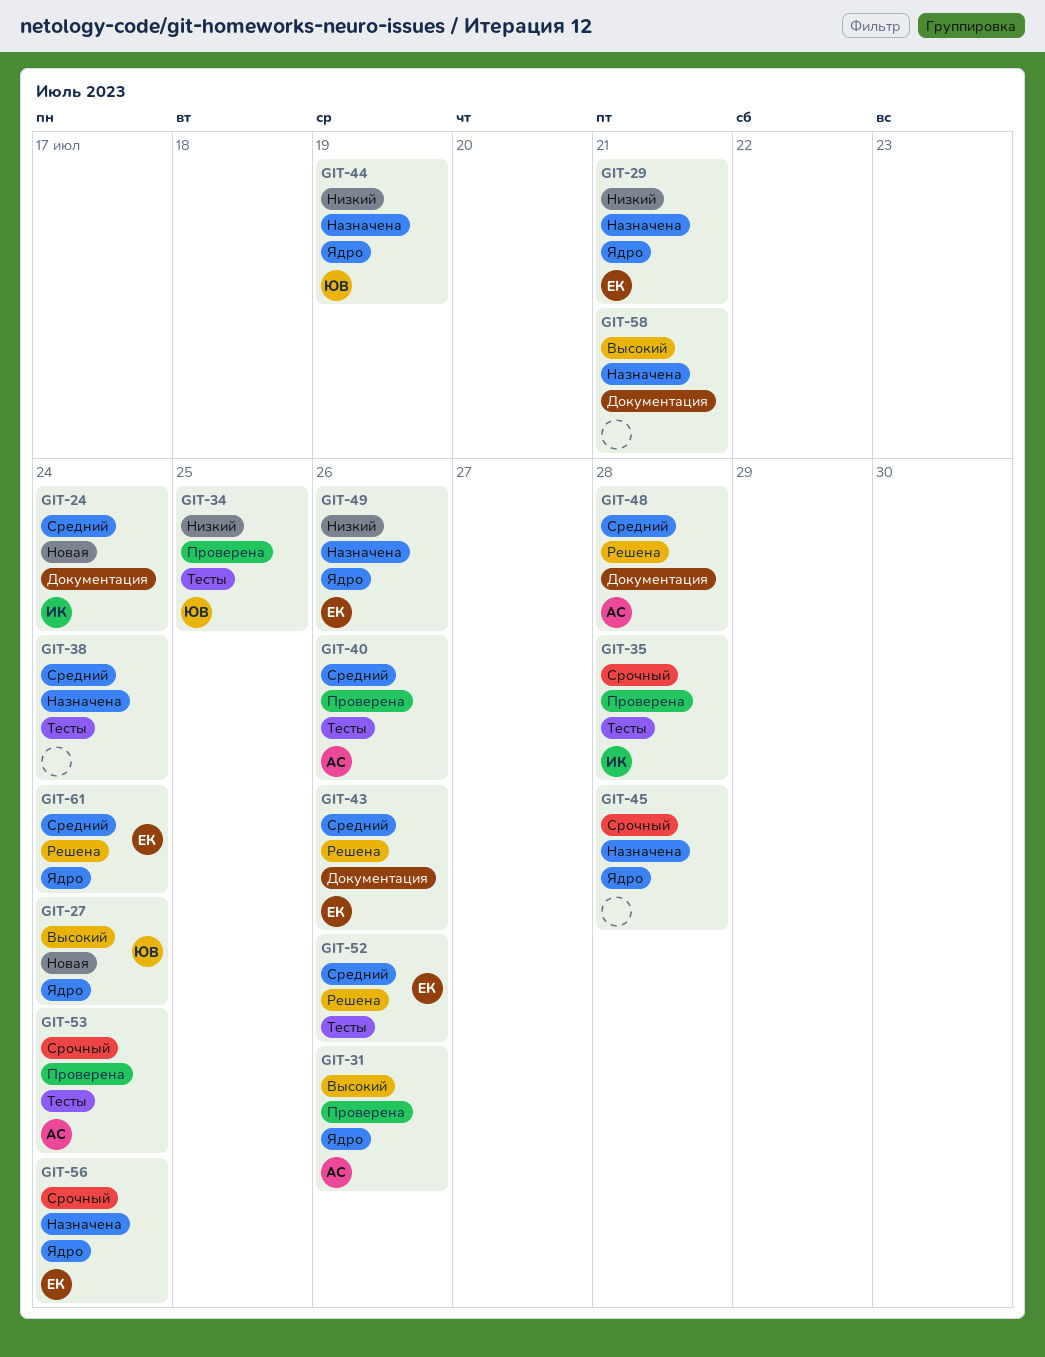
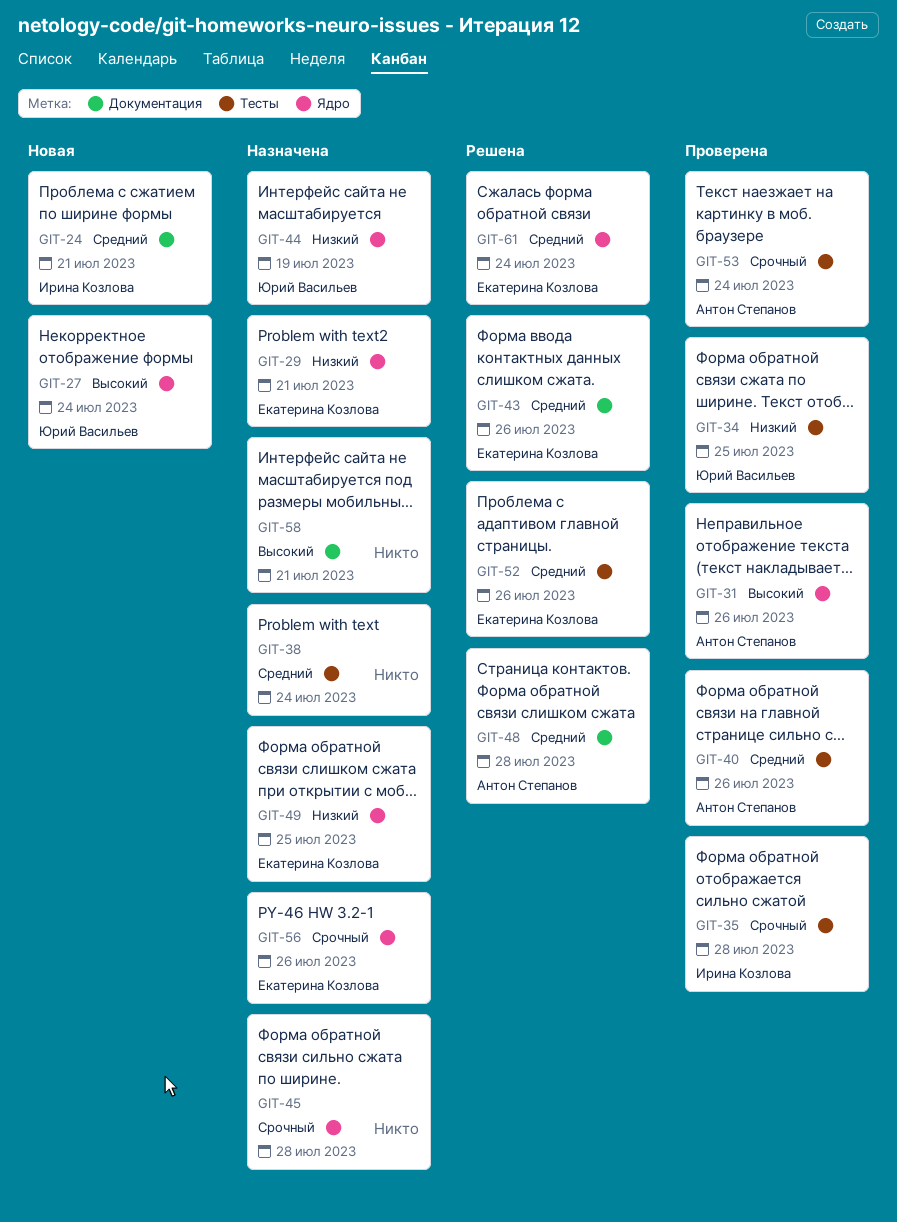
GIT-24, due: Jul 24 -> Jul 21
GIT-49, due: Jul 26 -> Jul 25
GIT-56, due: Jul 24 -> Jul 26

